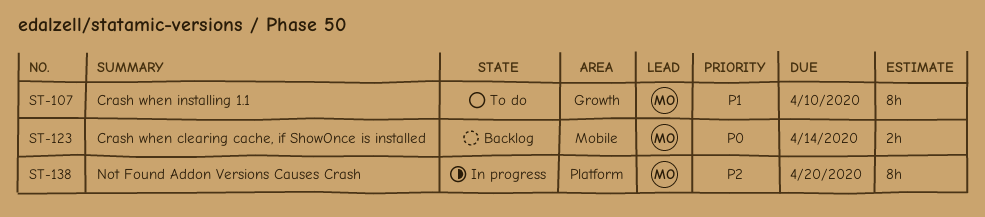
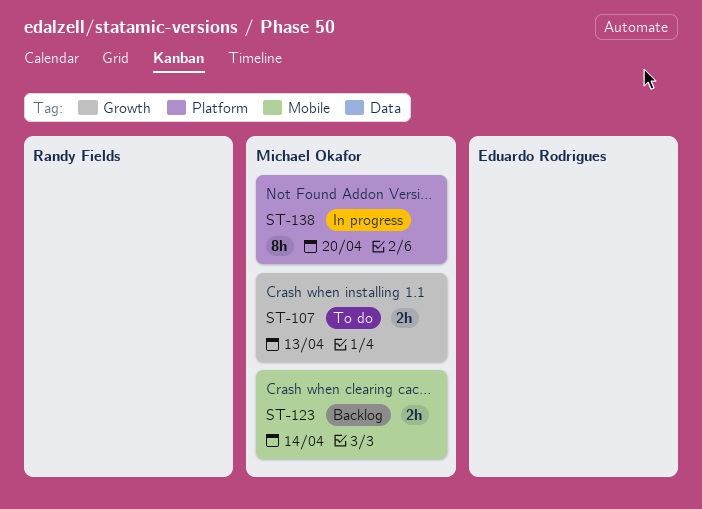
ST-107, estimate: 8h -> 2h
ST-107, due: Apr 10 -> Apr 13

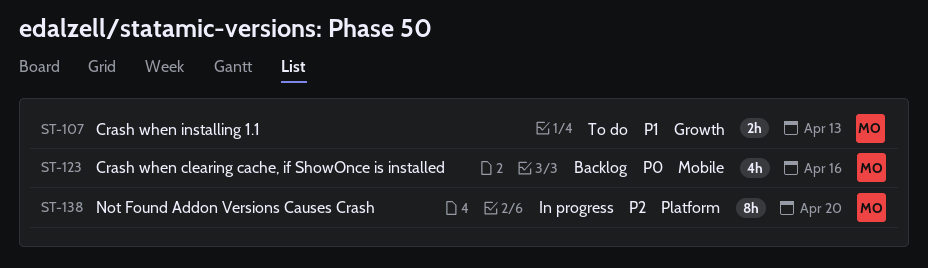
ST-123, estimate: 2h -> 4h
ST-123, due: Apr 14 -> Apr 16

